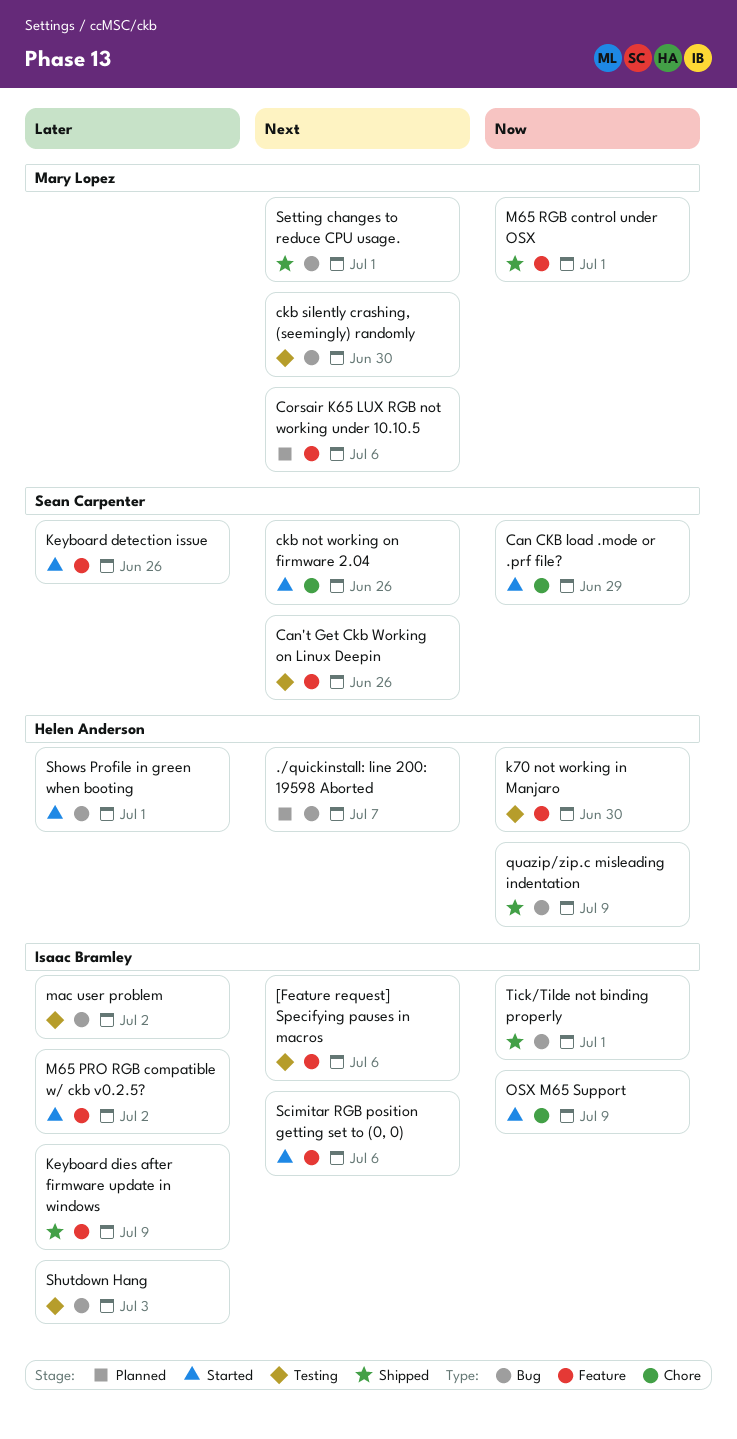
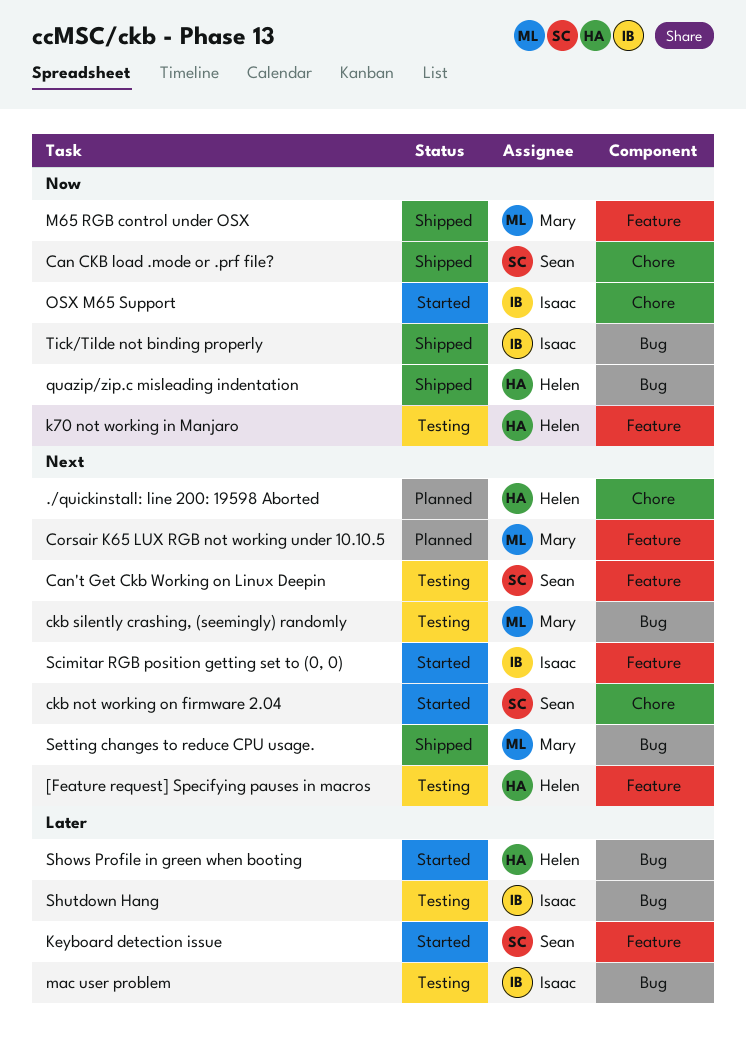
./quickinstall: line 200: 19598 Aborted, label: Bug -> Chore
[Feature request] Specifying pauses in macros, owner: Isaac Bramley -> Helen Anderson
Can CKB load .mode or .prf file?, status: Started -> Shipped
Keyboard dies after firmware update in windows: present -> none
M65 PRO RGB compatible w/ ckb v0.2.5?: present -> none

